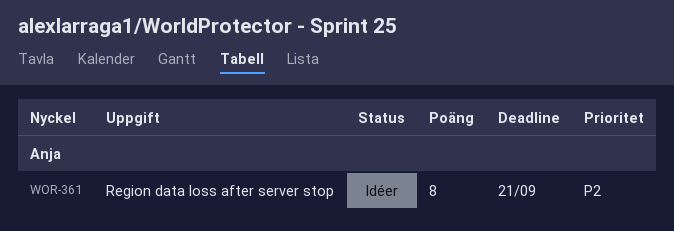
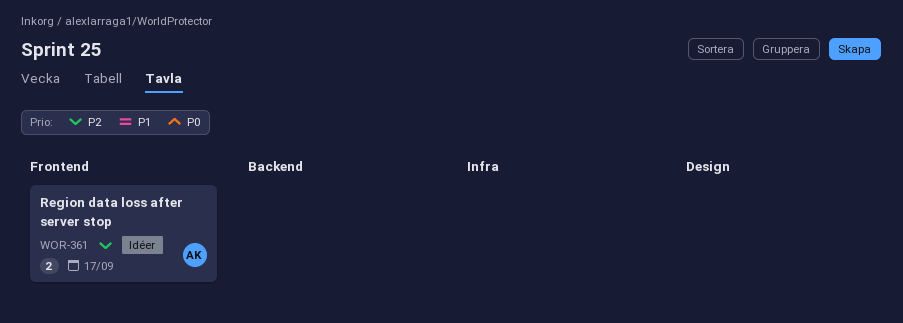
WOR-361, estimate: 8 -> 2
WOR-361, due: Sep 21 -> Sep 17

